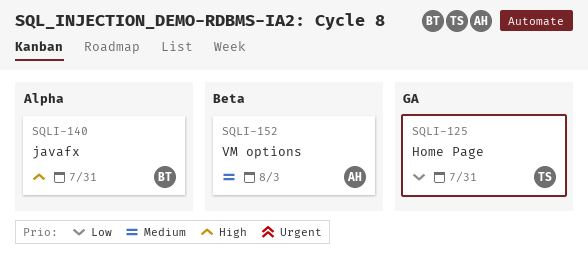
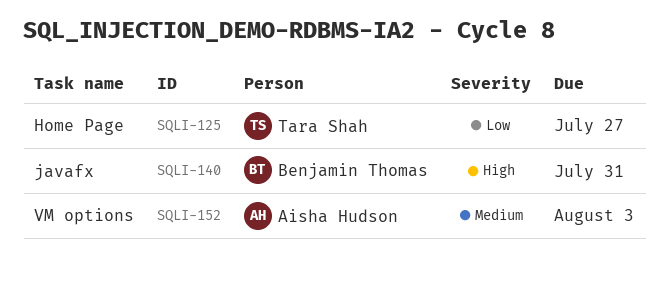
SQLI-125, due: Jul 31 -> Jul 27

